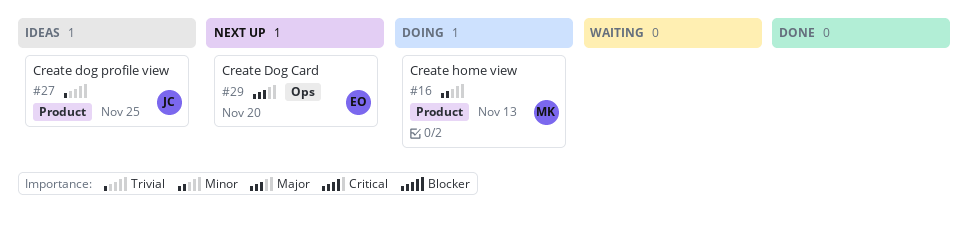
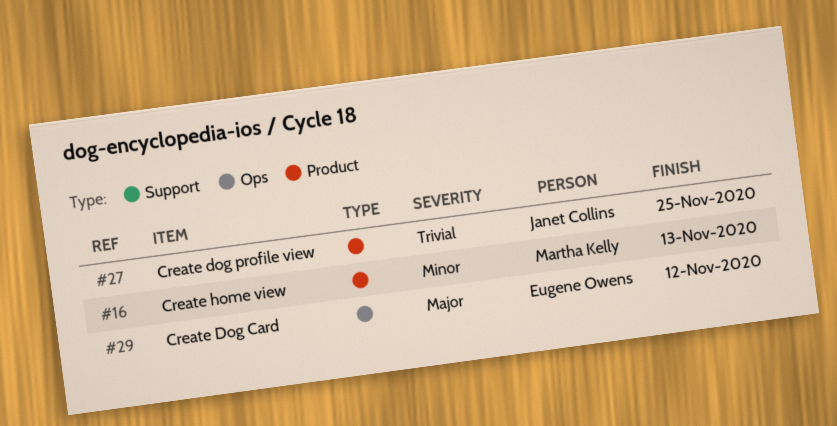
#29, due: Nov 20 -> Nov 12

